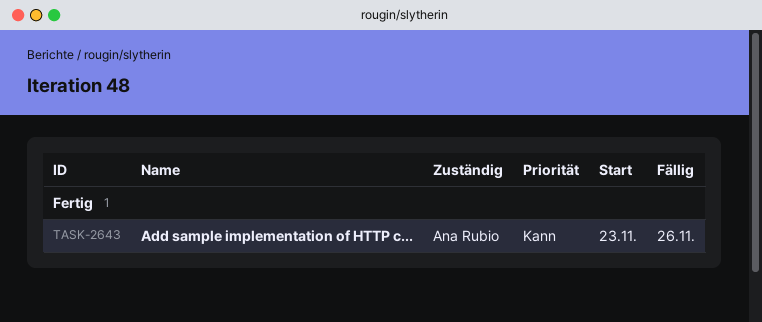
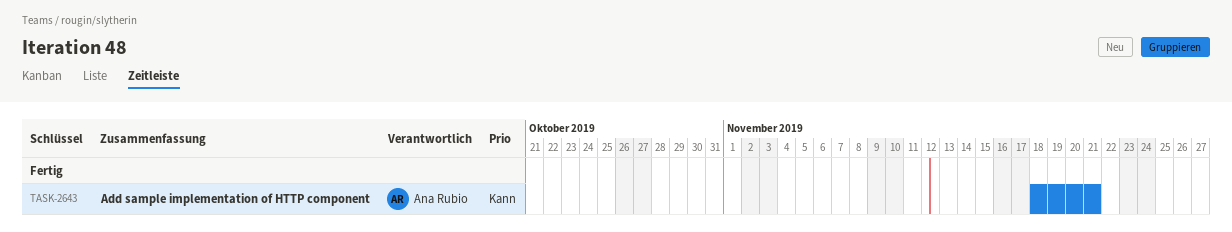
TASK-2643, start: Nov 23 -> Nov 18
TASK-2643, due: Nov 26 -> Nov 21

